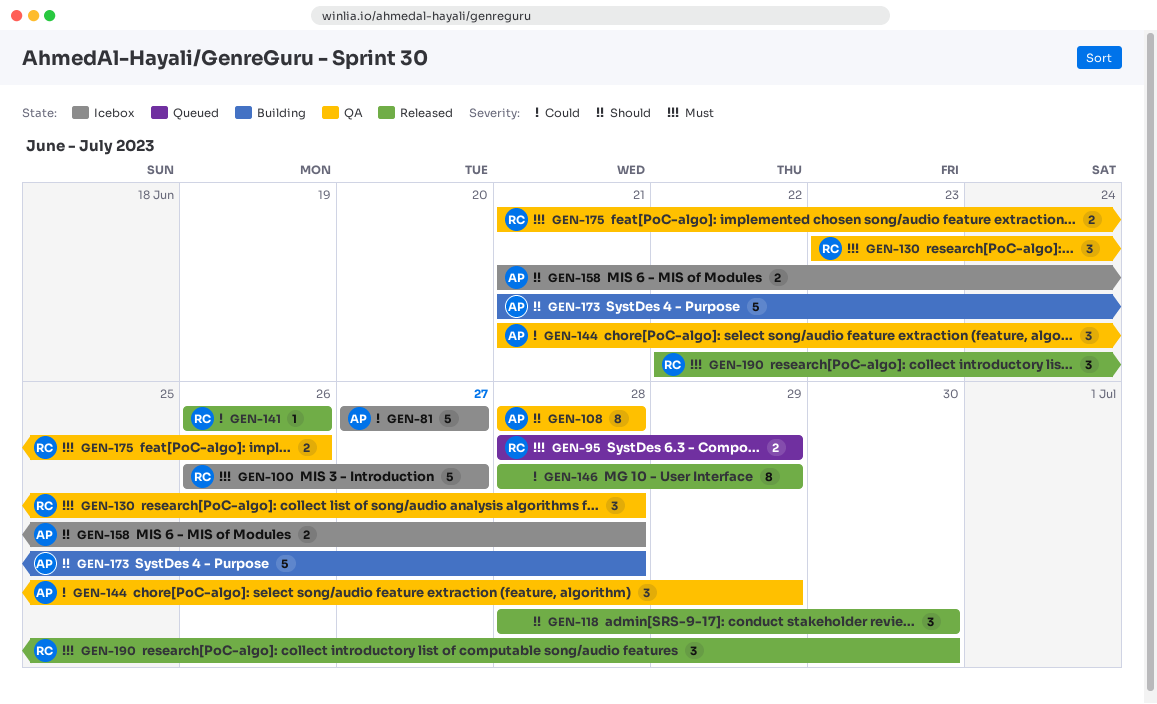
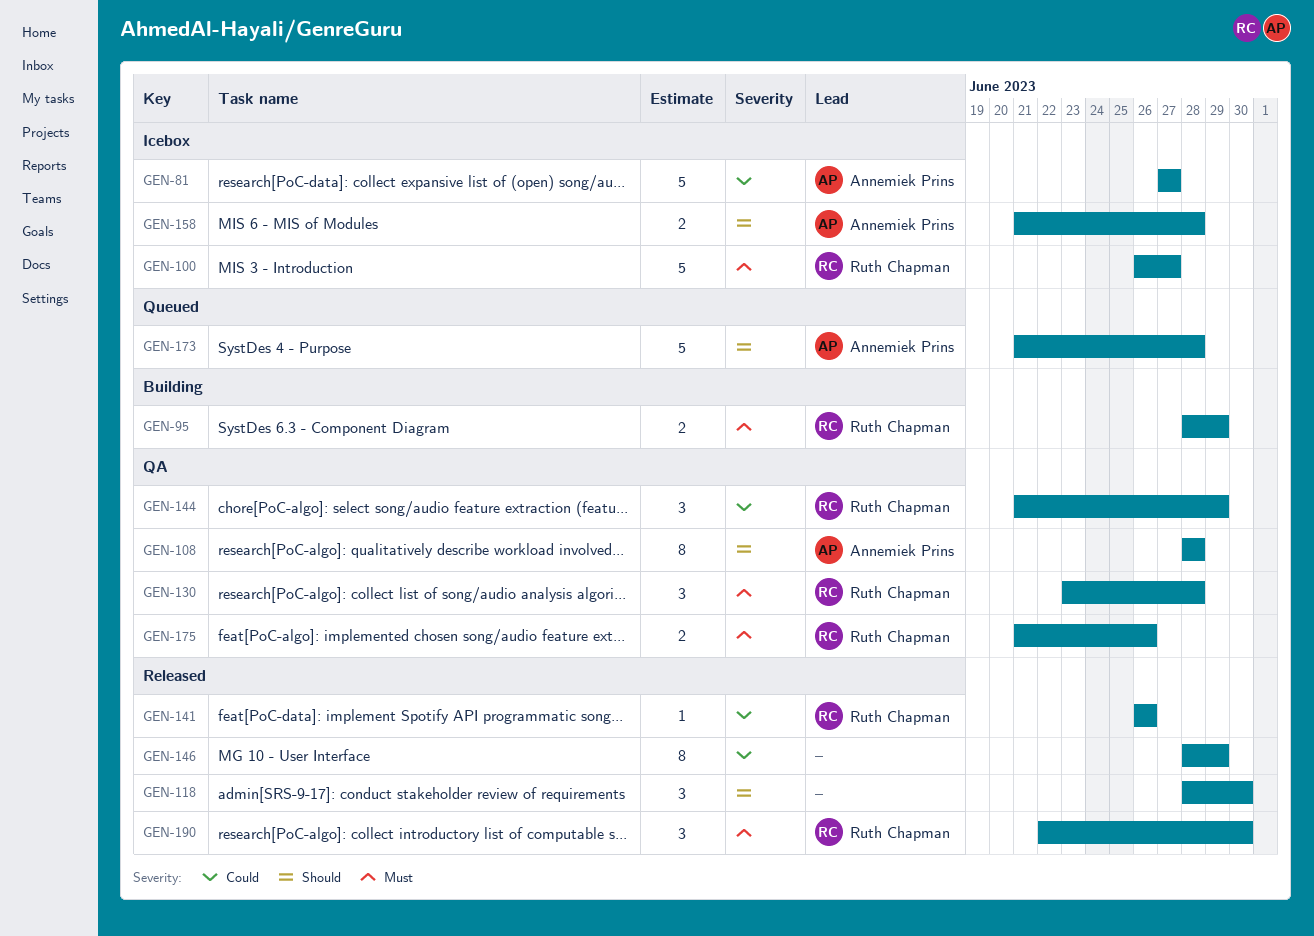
GEN-95, status: Queued -> Building
GEN-144, owner: Annemiek Prins -> Ruth Chapman
GEN-173, status: Building -> Queued

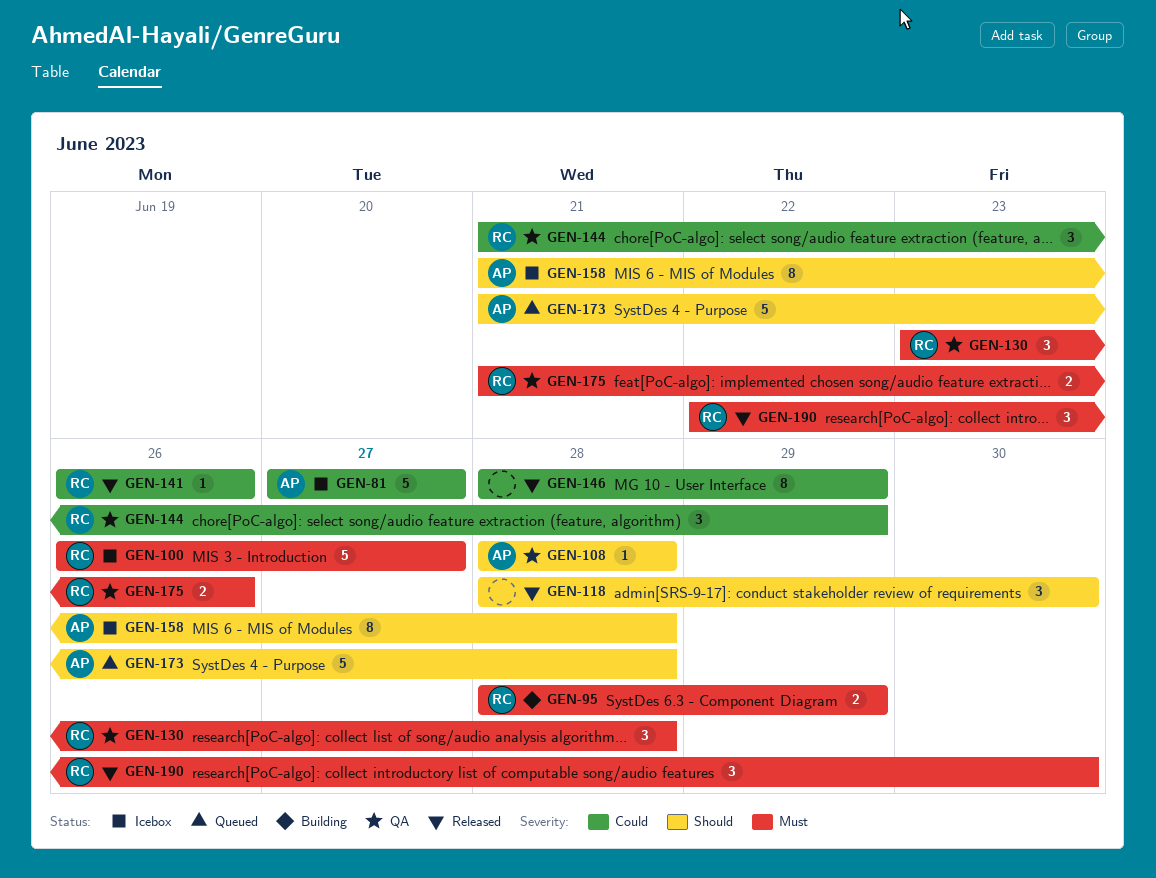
GEN-108, estimate: 8 -> 1
GEN-158, estimate: 2 -> 8

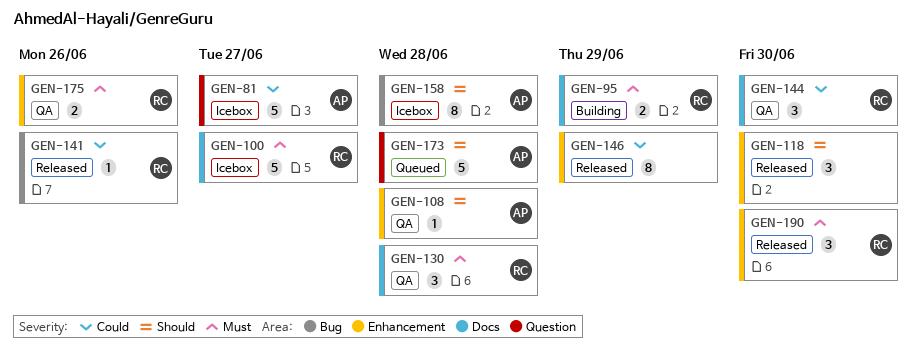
GEN-144, due: Jun 29 -> Jun 30

